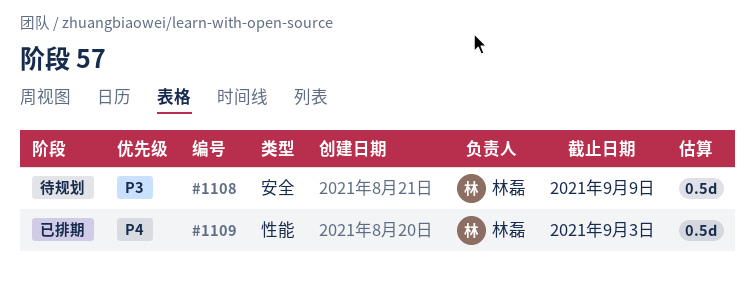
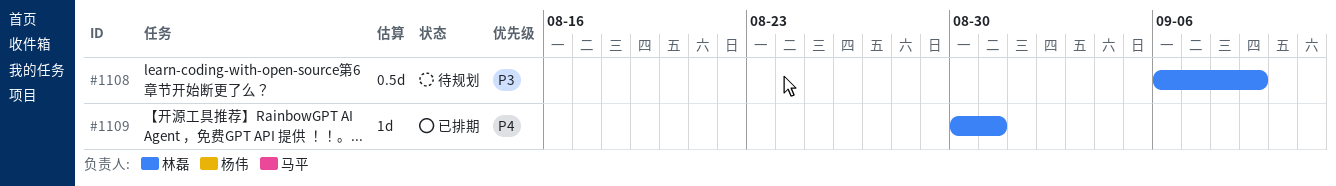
#1109, estimate: 0.5d -> 1d
#1109, due: Sep 3 -> Aug 31

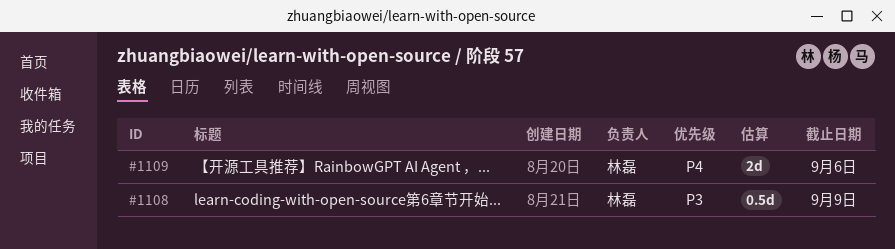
#1109, estimate: 1d -> 2d
#1109, due: Aug 31 -> Sep 6

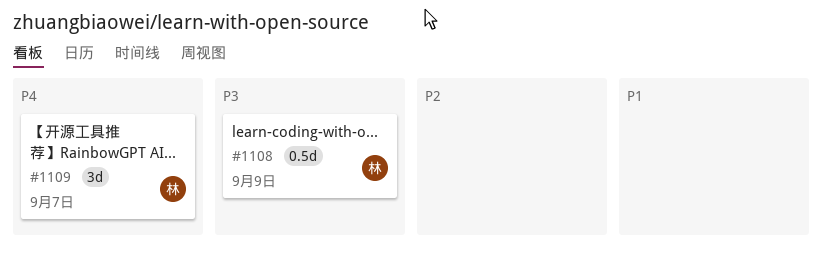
#1109, estimate: 2d -> 3d
#1109, due: Sep 6 -> Sep 7

